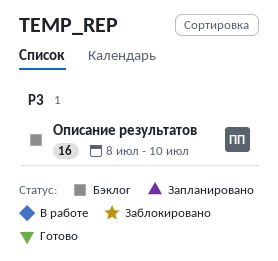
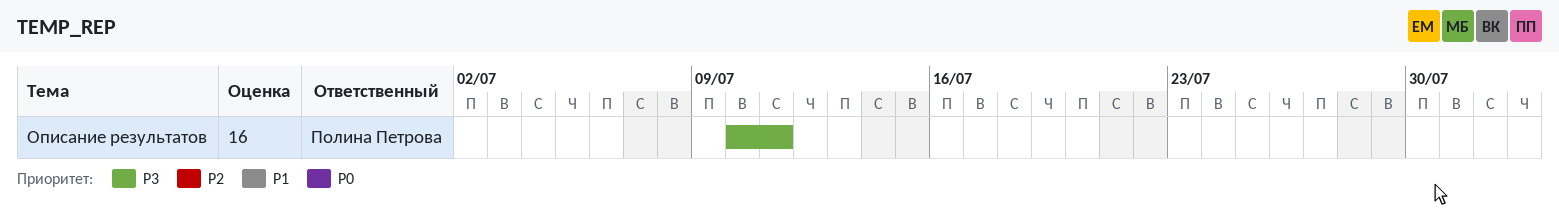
Описание результатов, start: Jul 8 -> Jul 10
Описание результатов, due: Jul 10 -> Jul 11

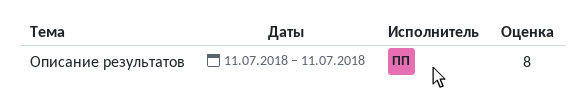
Описание результатов, estimate: 16 -> 8
Описание результатов, start: Jul 10 -> Jul 11

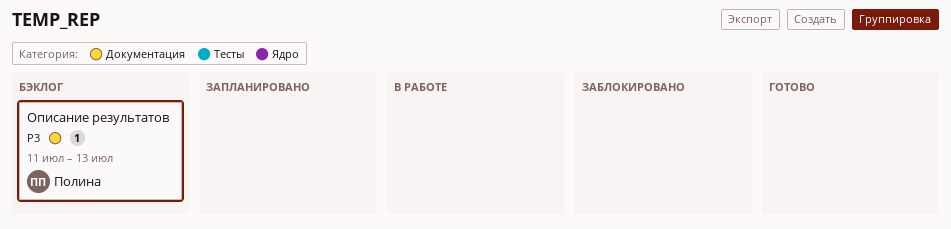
Описание результатов, estimate: 8 -> 1
Описание результатов, due: Jul 11 -> Jul 13

